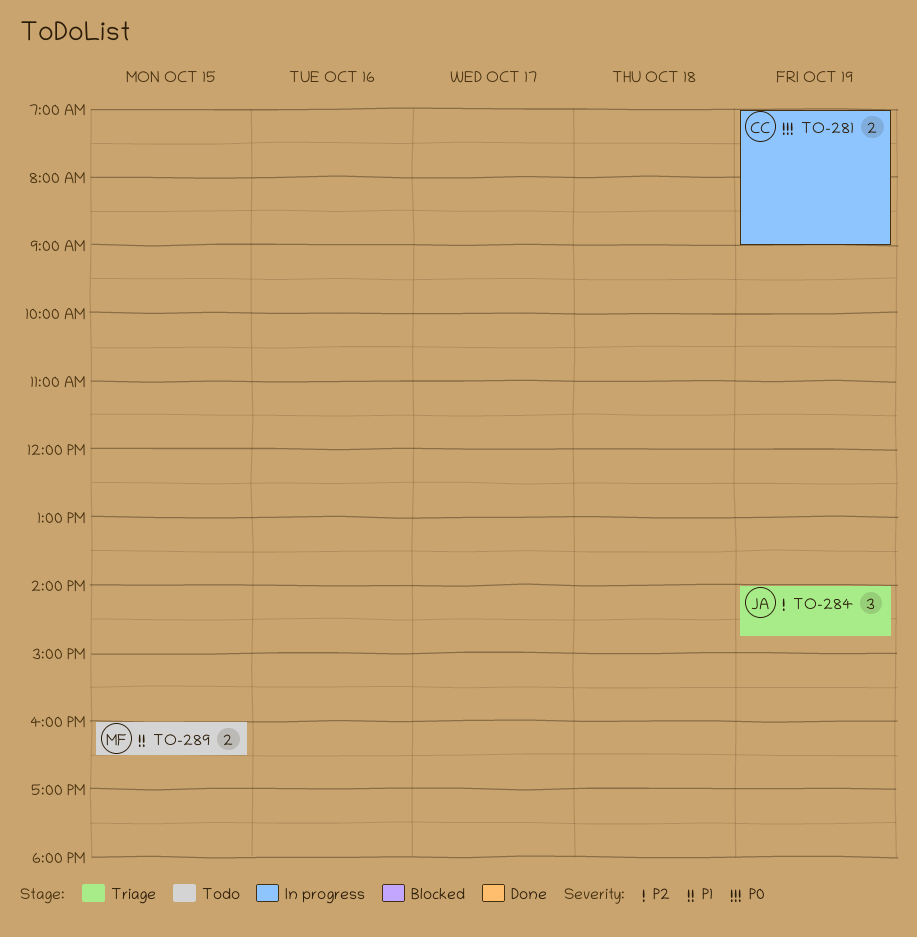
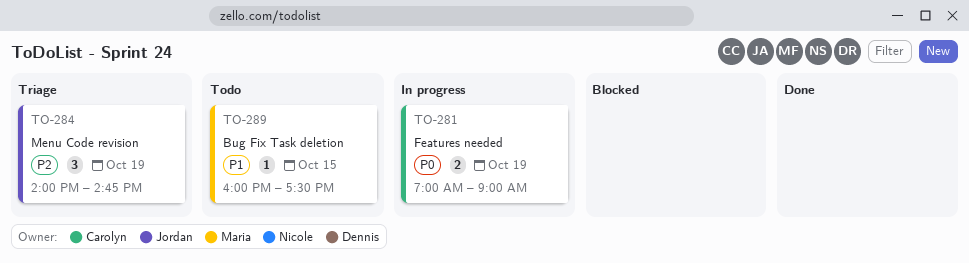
TO-289, estimate: 2 -> 1
TO-289, ends: 16:30 -> 17:30

